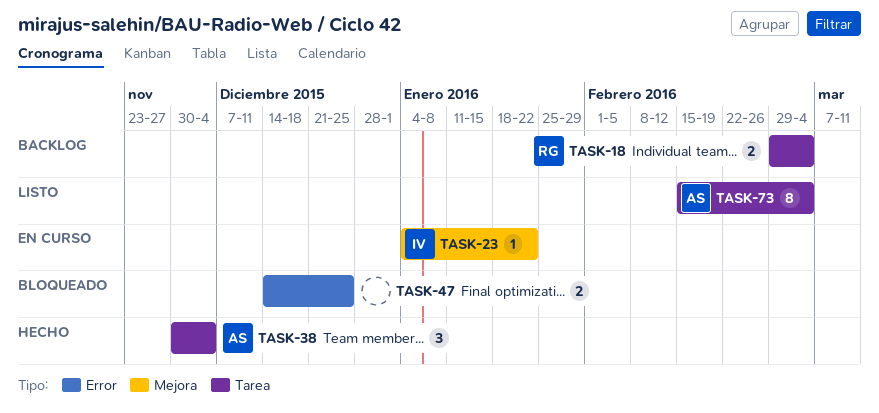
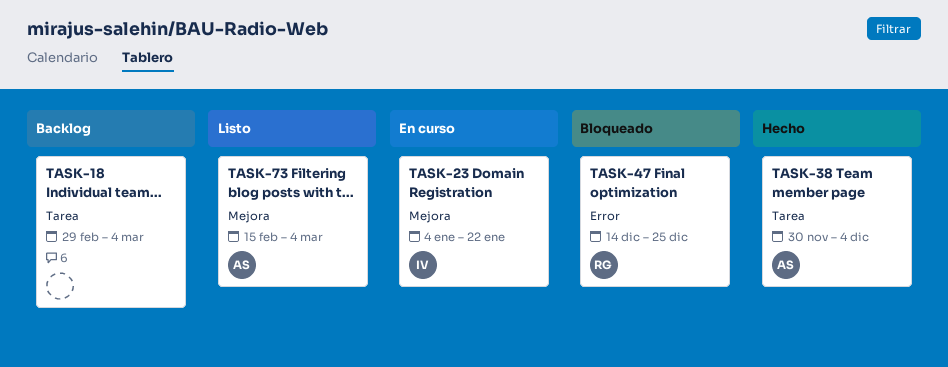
TASK-18, owner: RG -> none
TASK-47, owner: none -> RG
TASK-73, label: Tarea -> Mejora

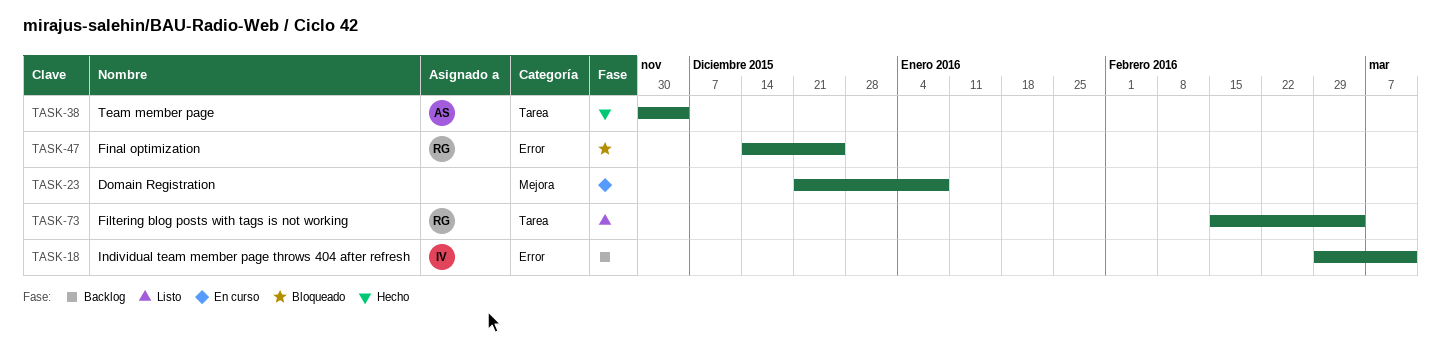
TASK-18, owner: none -> IV
TASK-18, label: Tarea -> Error
TASK-18, due: Mar 4 -> Mar 11
TASK-23, owner: IV -> none
TASK-23, start: Jan 4 -> Dec 21
TASK-23, due: Jan 22 -> Jan 8
TASK-73, owner: AS -> RG
TASK-73, label: Mejora -> Tarea

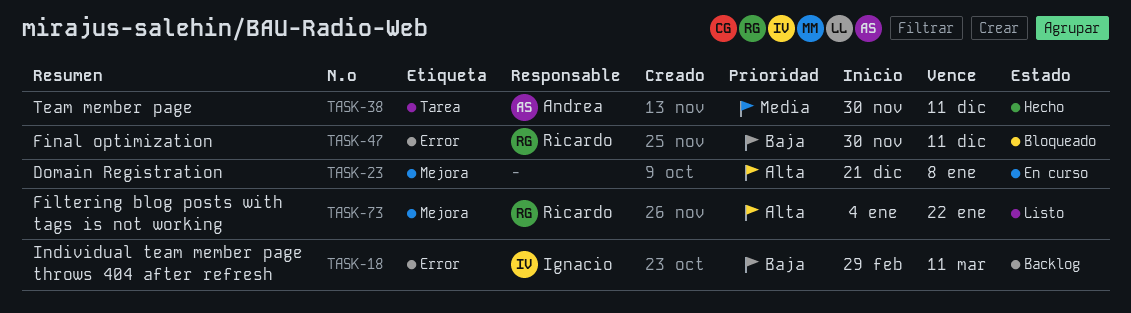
TASK-38, due: Dec 4 -> Dec 11
TASK-47, start: Dec 14 -> Nov 30
TASK-47, due: Dec 25 -> Dec 11
TASK-73, label: Tarea -> Mejora
TASK-73, start: Feb 15 -> Jan 4
TASK-73, due: Mar 4 -> Jan 22

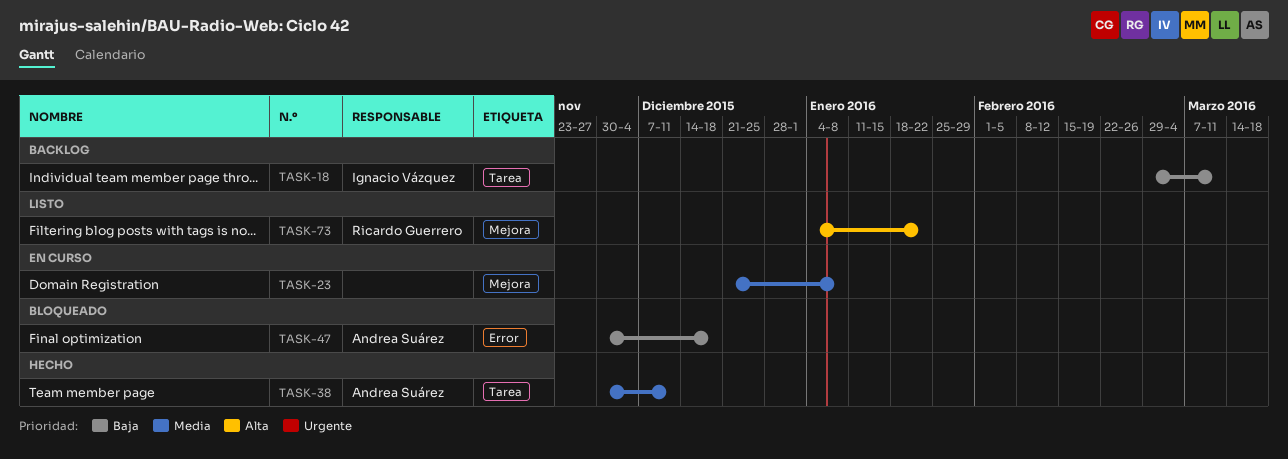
TASK-18, label: Error -> Tarea
TASK-23, priority: Alta -> Media
TASK-47, owner: Ricardo Guerrero -> Andrea Suárez
TASK-47, due: Dec 11 -> Dec 18

